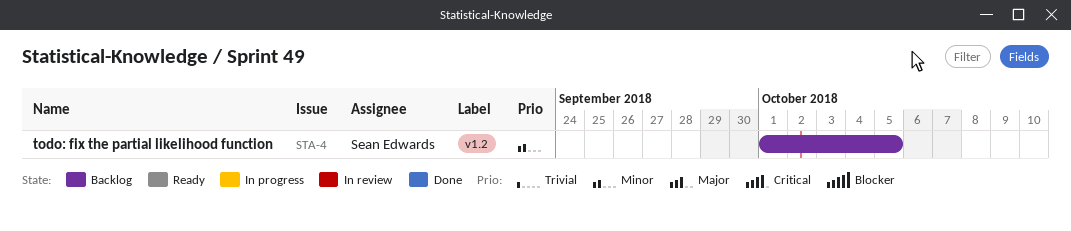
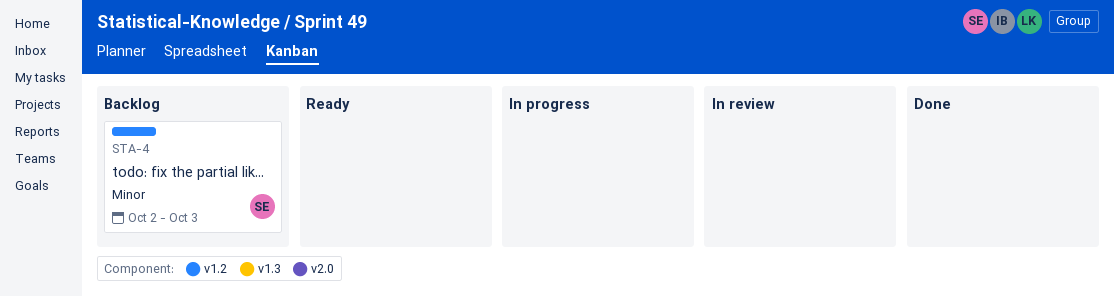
STA-4, start: Oct 1 -> Oct 2
STA-4, due: Oct 5 -> Oct 3

